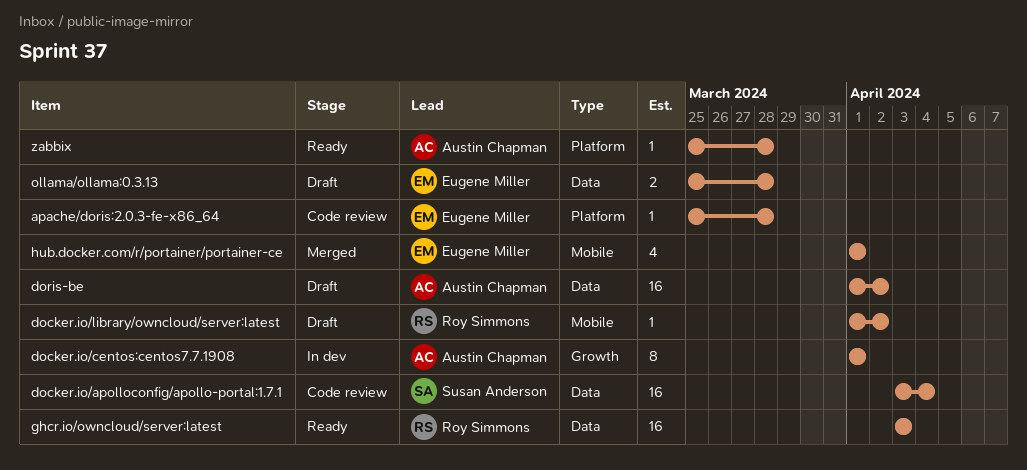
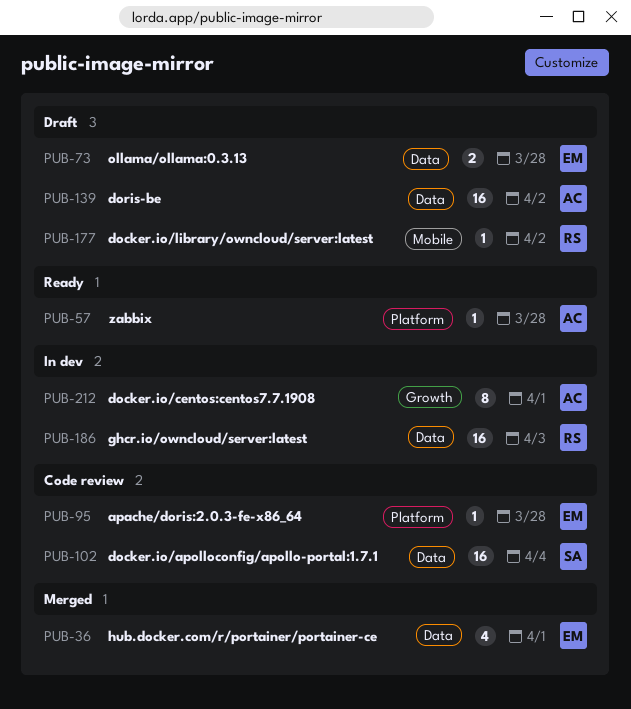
ghcr.io/owncloud/server:latest, status: Ready -> In dev
hub.docker.com/r/portainer/portainer-ce, label: Mobile -> Data

